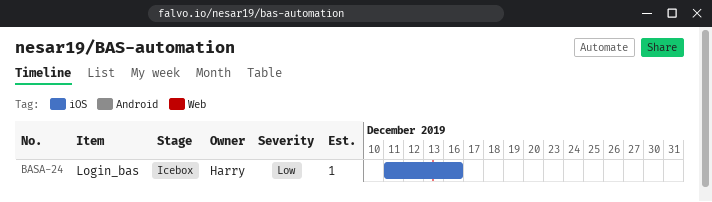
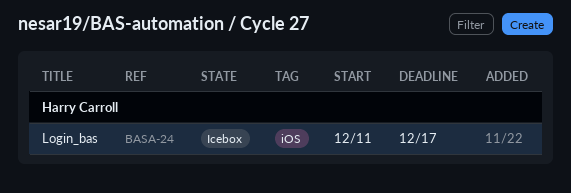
BASA-24, due: Dec 16 -> Dec 17

